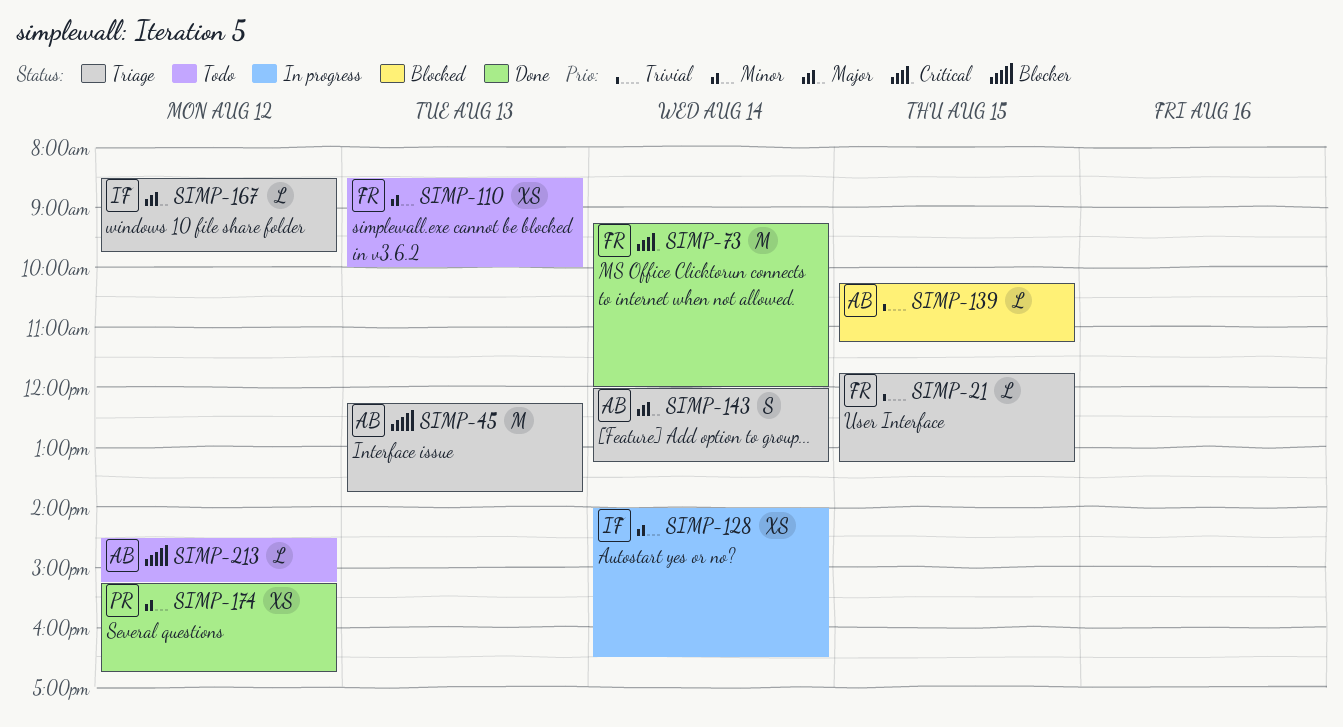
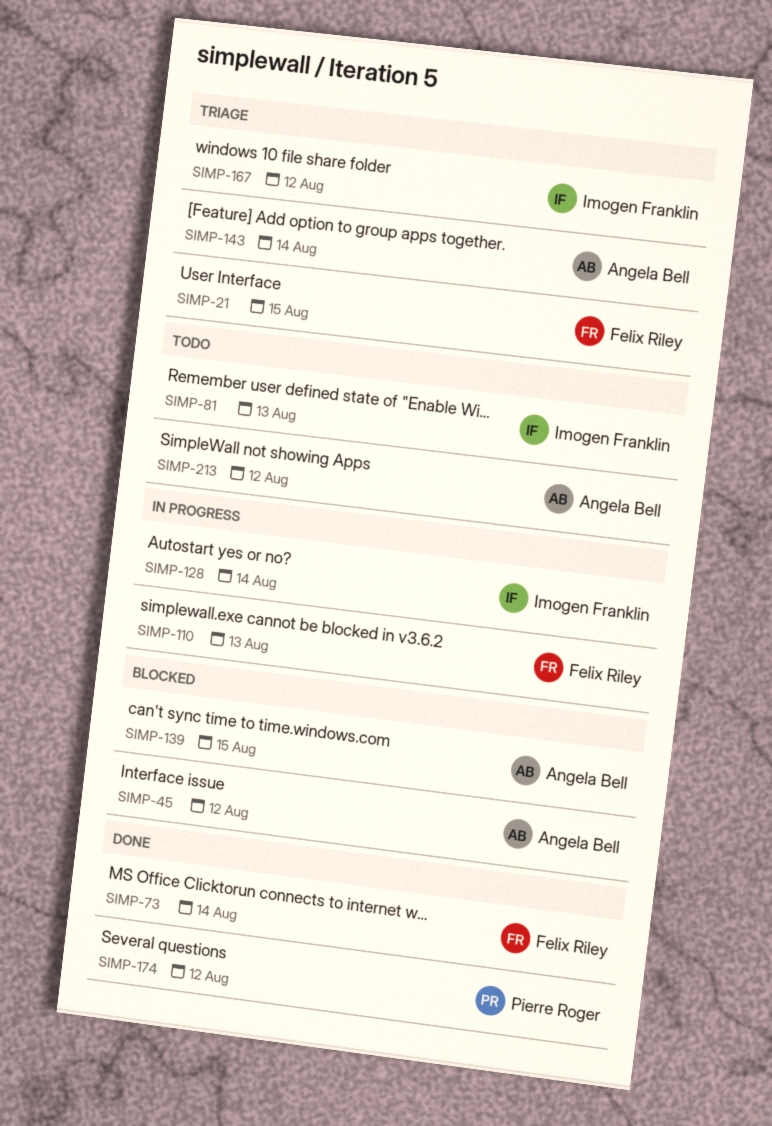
SIMP-45, status: Triage -> Blocked
SIMP-45, day: Aug 13 -> Aug 12
SIMP-81: none -> present
SIMP-110, status: Todo -> In progress

